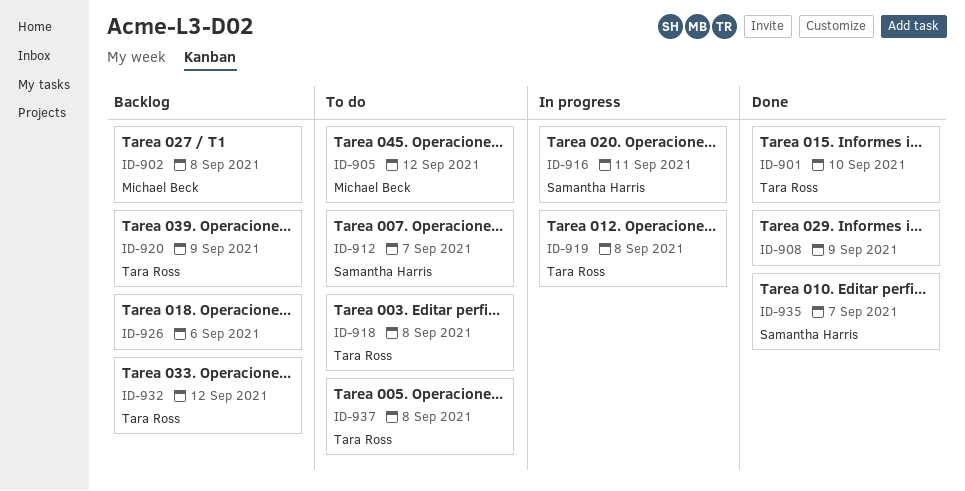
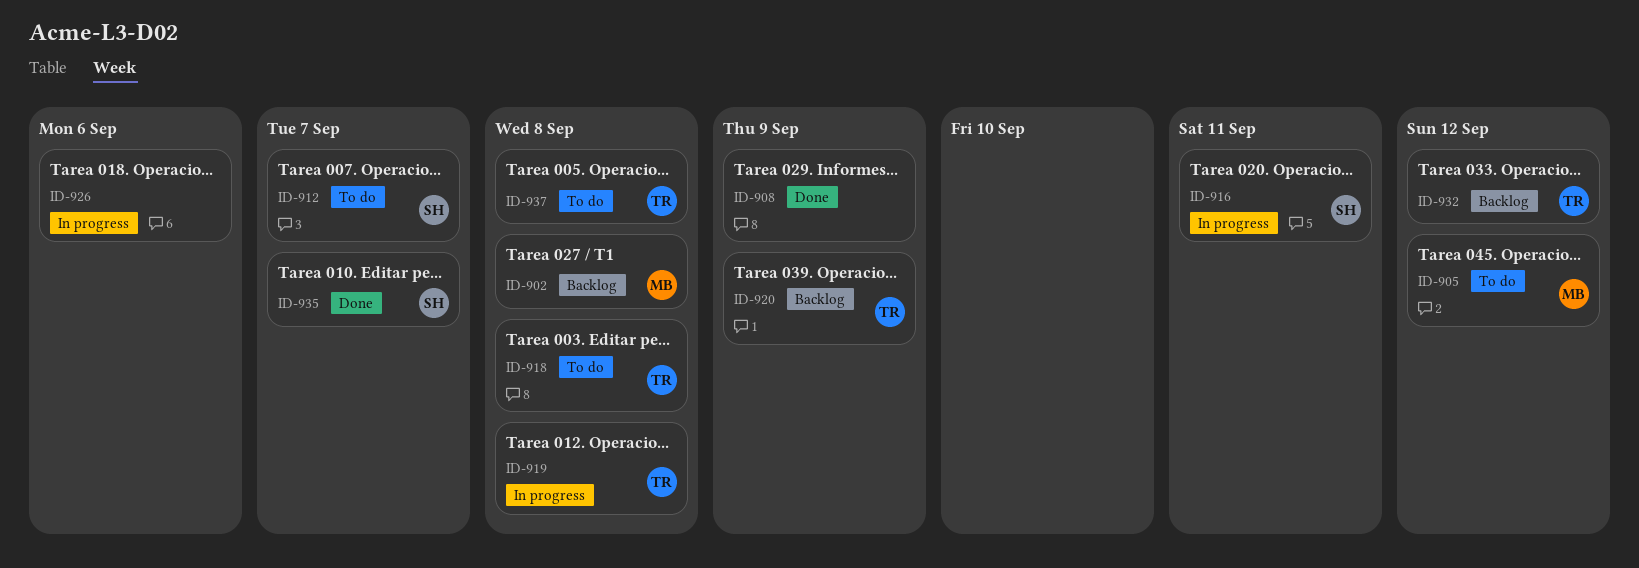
ID-901: present -> none
ID-926, status: Backlog -> In progress

